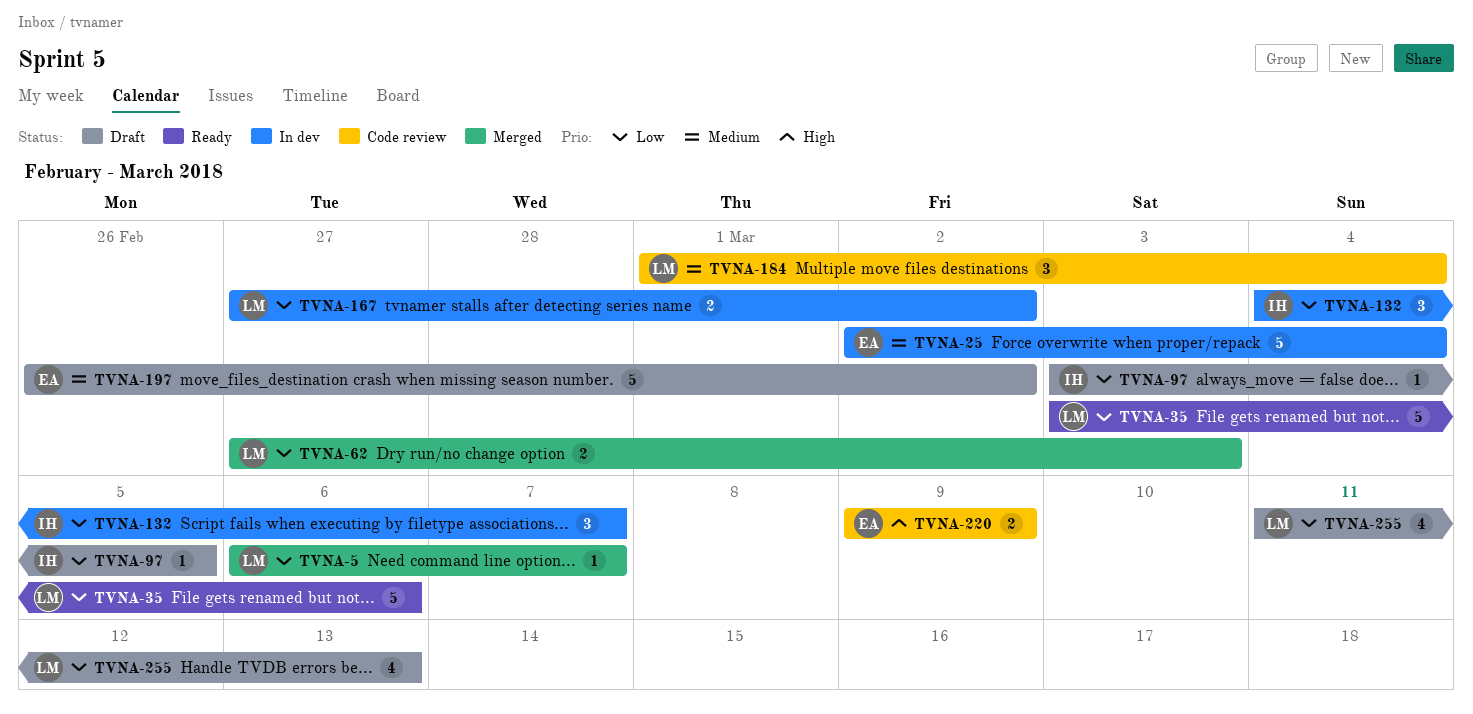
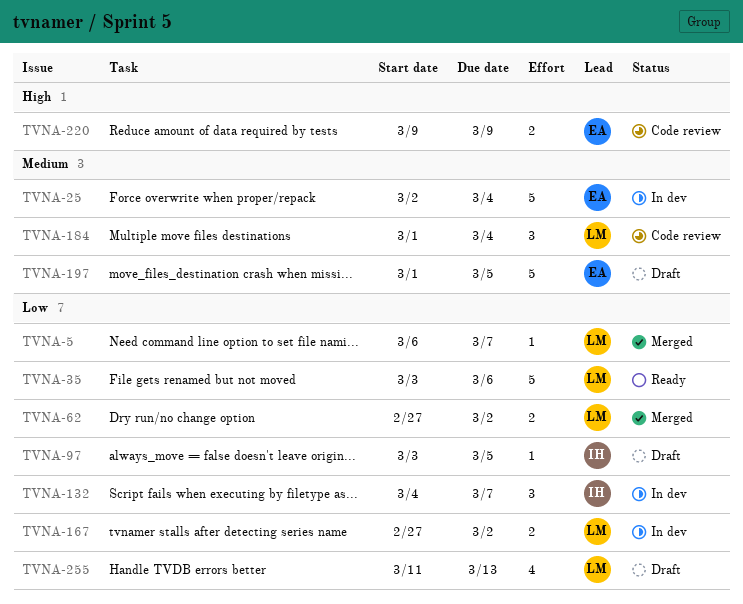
TVNA-62, due: Mar 3 -> Mar 2
TVNA-197, start: Feb 26 -> Mar 1
TVNA-197, due: Mar 2 -> Mar 5

